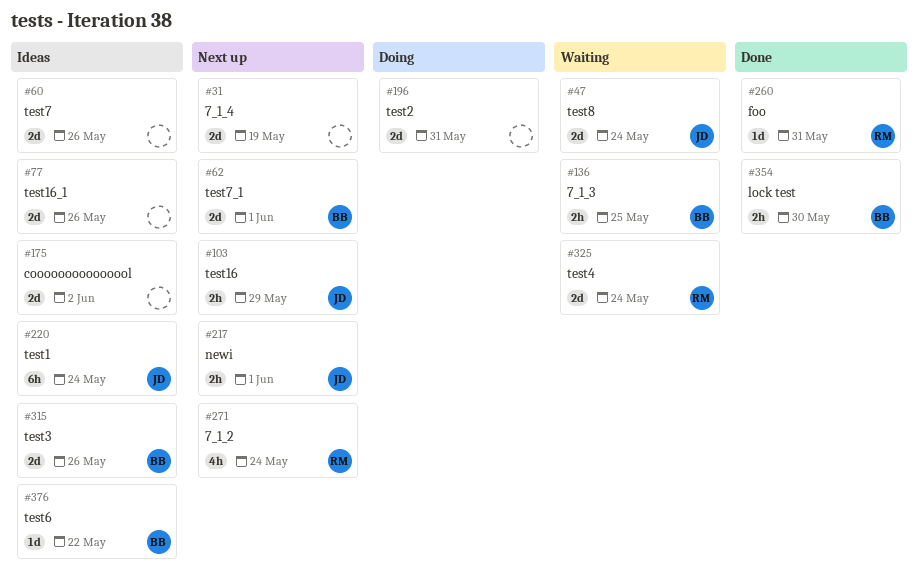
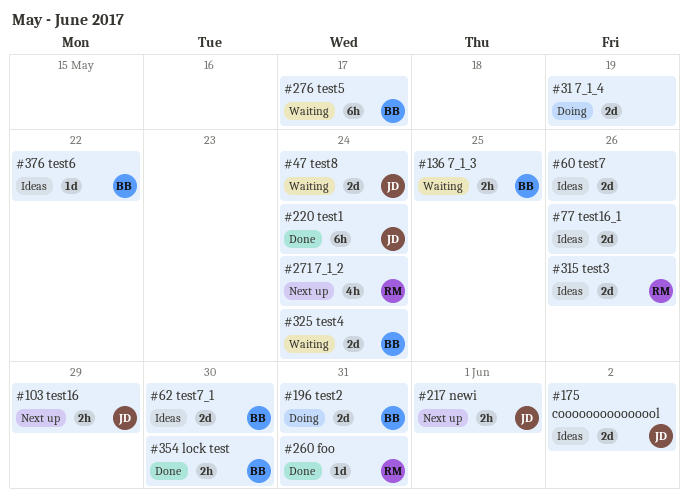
#31, status: Next up -> Doing
#62, status: Next up -> Ideas
#62, due: Jun 1 -> May 30
#175, owner: none -> JD
#196, owner: none -> BB
#220, status: Ideas -> Done
#276: none -> present
#315, owner: BB -> RM
#325, owner: RM -> BB

